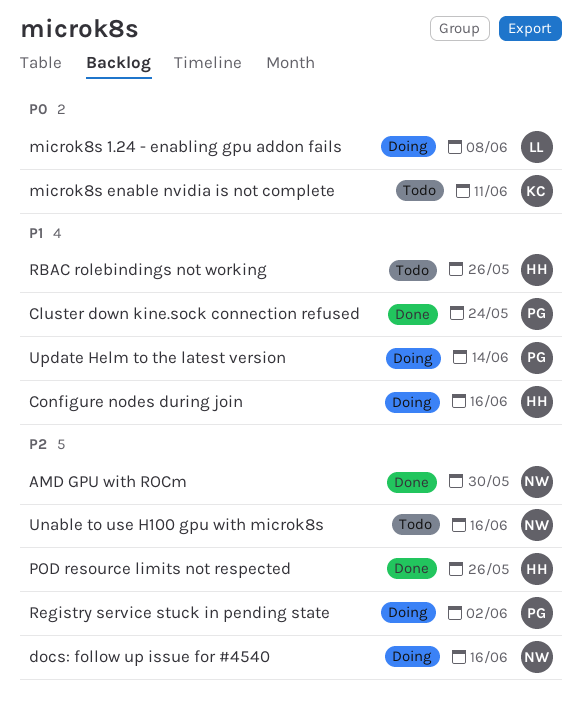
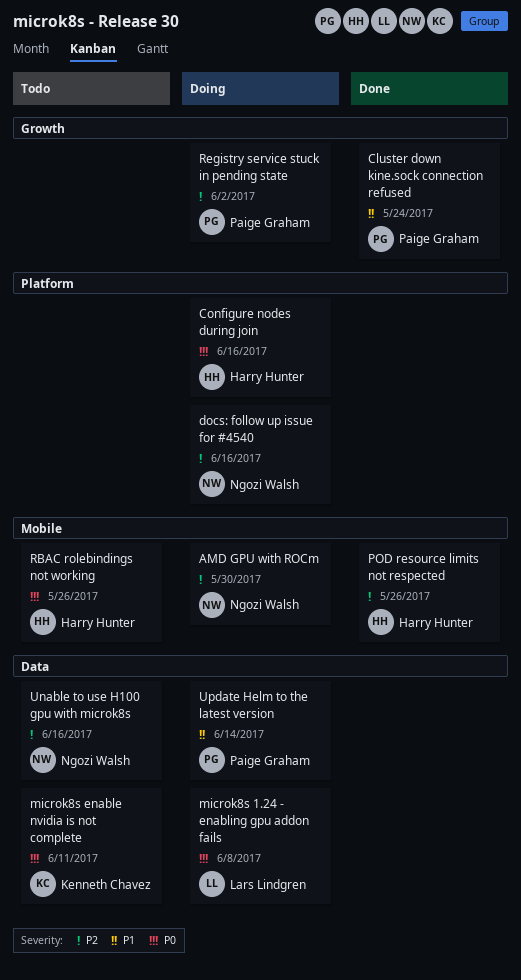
AMD GPU with ROCm, status: Done -> Doing
Configure nodes during join, priority: P1 -> P0
RBAC rolebindings not working, priority: P1 -> P0

